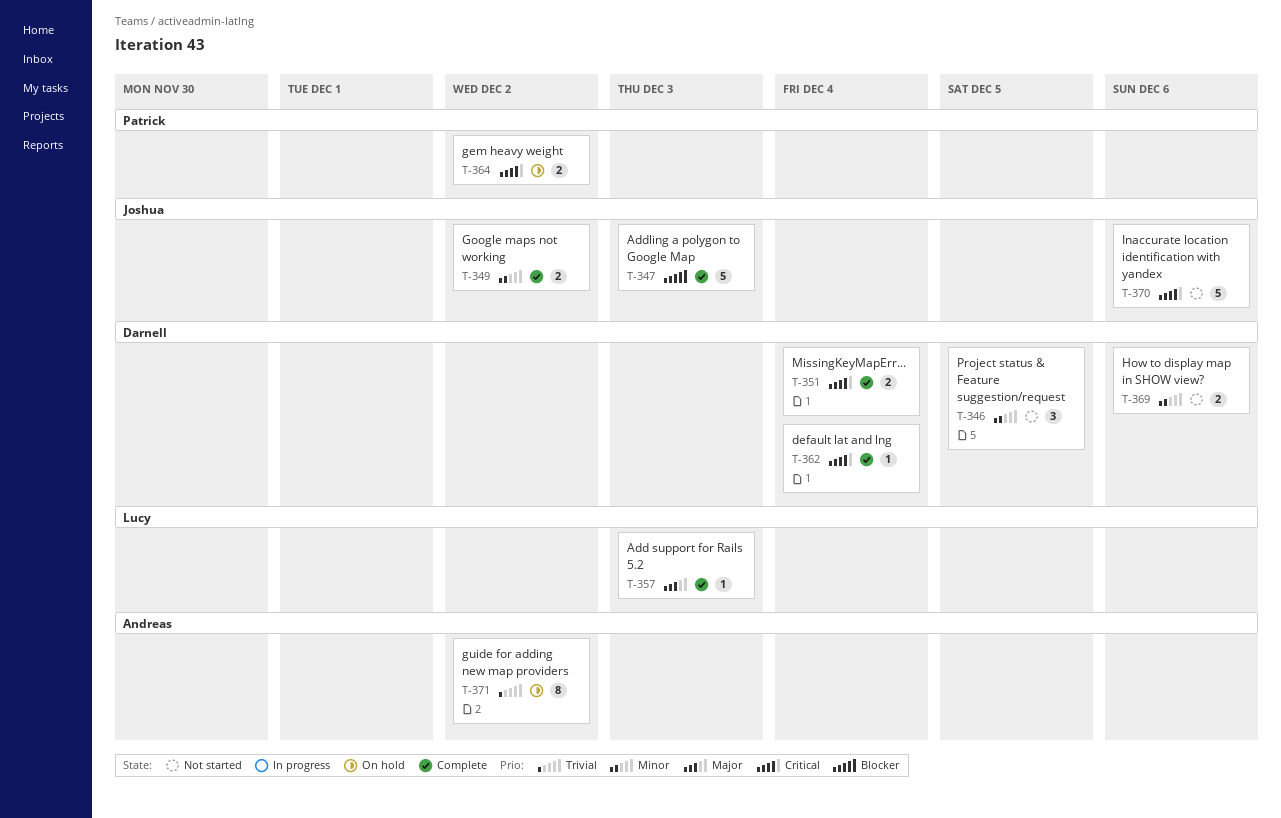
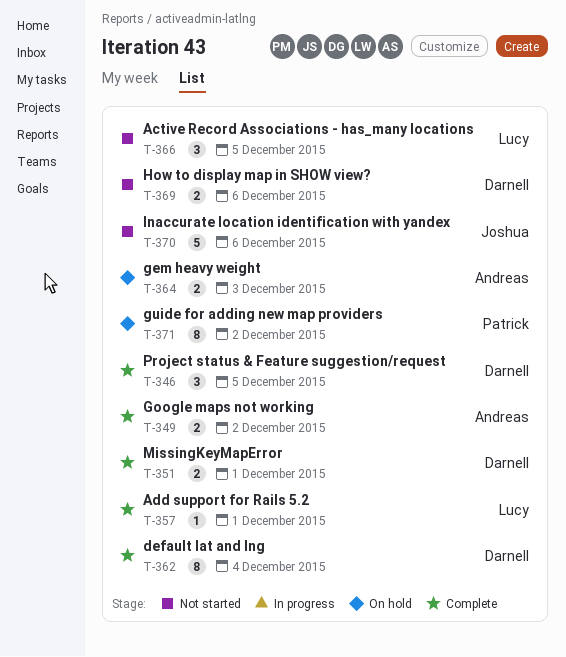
T-346, status: Not started -> Complete
T-347: present -> none
T-349, owner: Joshua -> Andreas
T-351, due: Dec 4 -> Dec 1
T-357, due: Dec 3 -> Dec 1
T-362, estimate: 1 -> 8
T-364, owner: Patrick -> Andreas
T-364, due: Dec 2 -> Dec 3
T-366: none -> present
T-371, owner: Andreas -> Patrick

